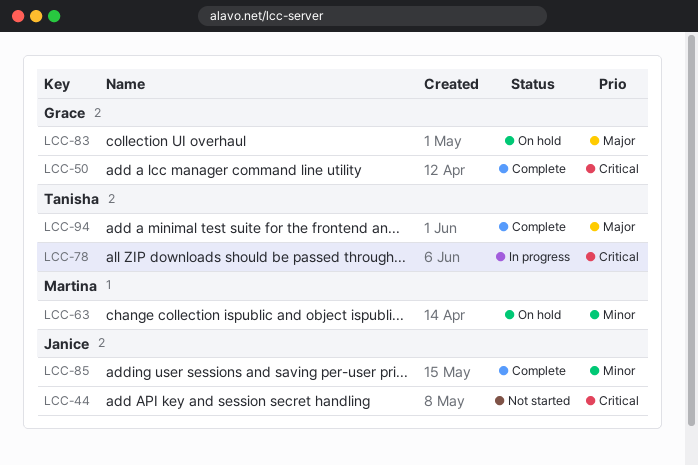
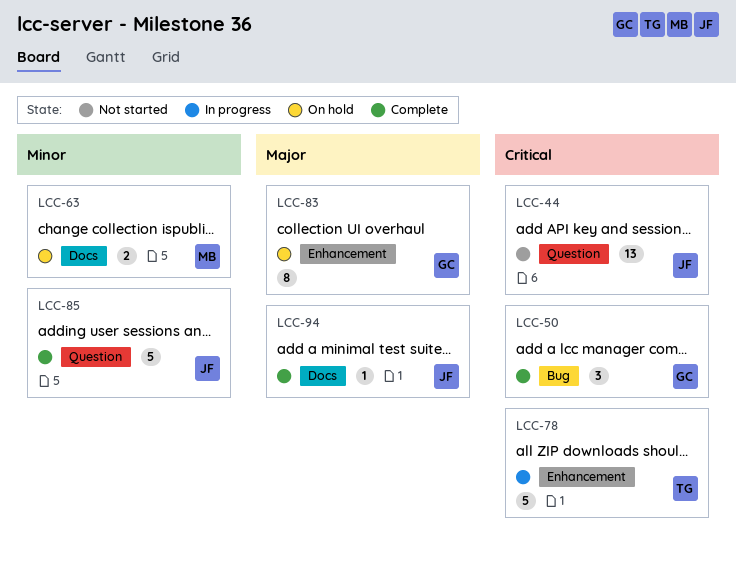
LCC-94, owner: Tanisha -> Janice

